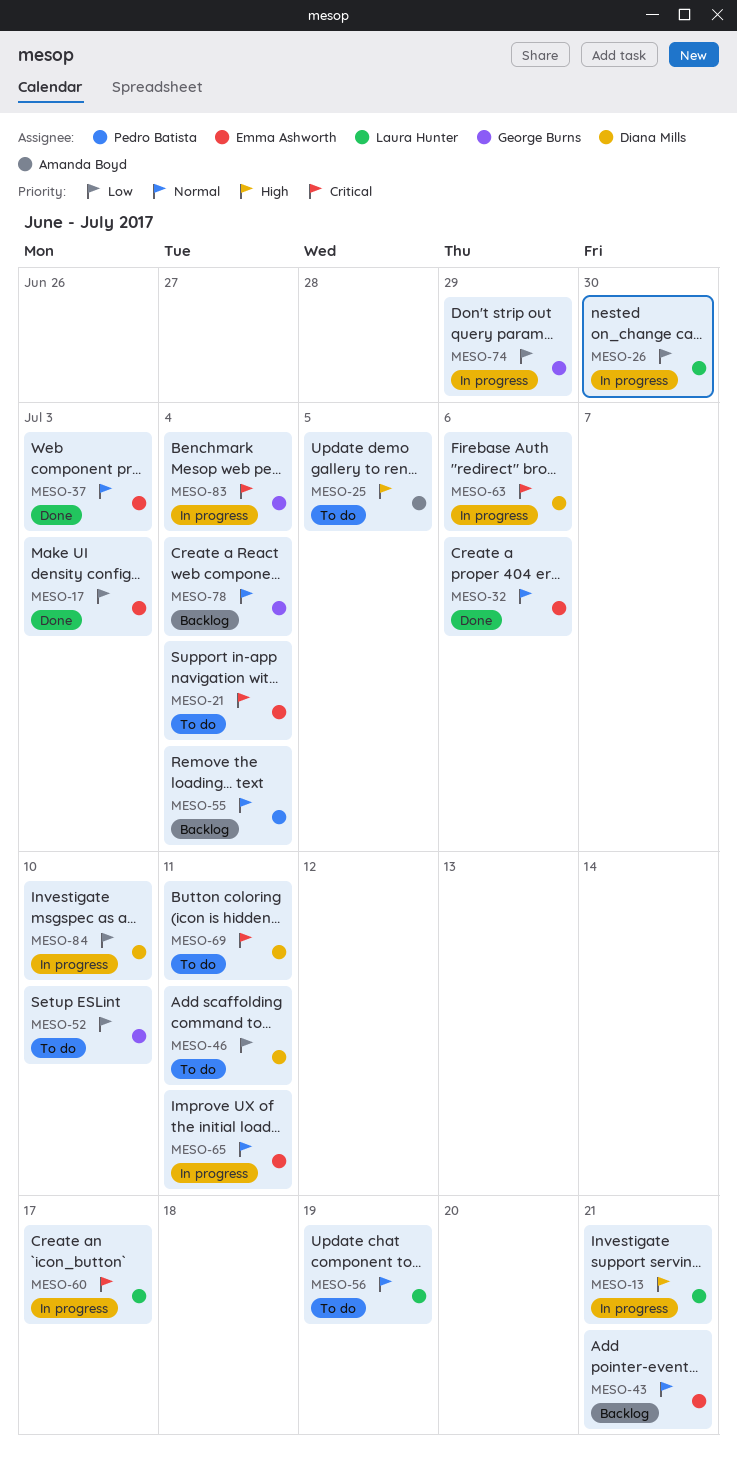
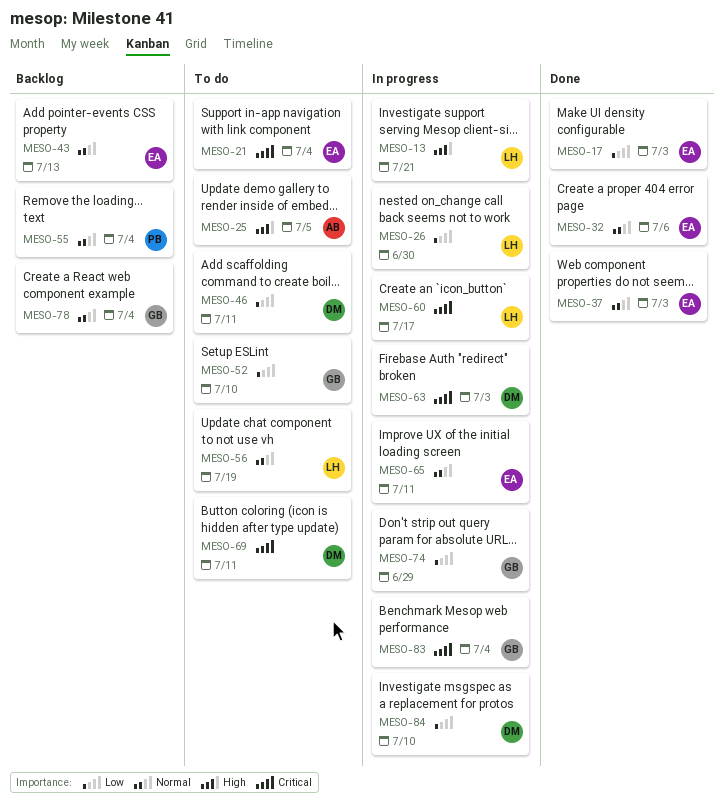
MESO-43, due: Jul 21 -> Jul 13
MESO-63, due: Jul 6 -> Jul 3

